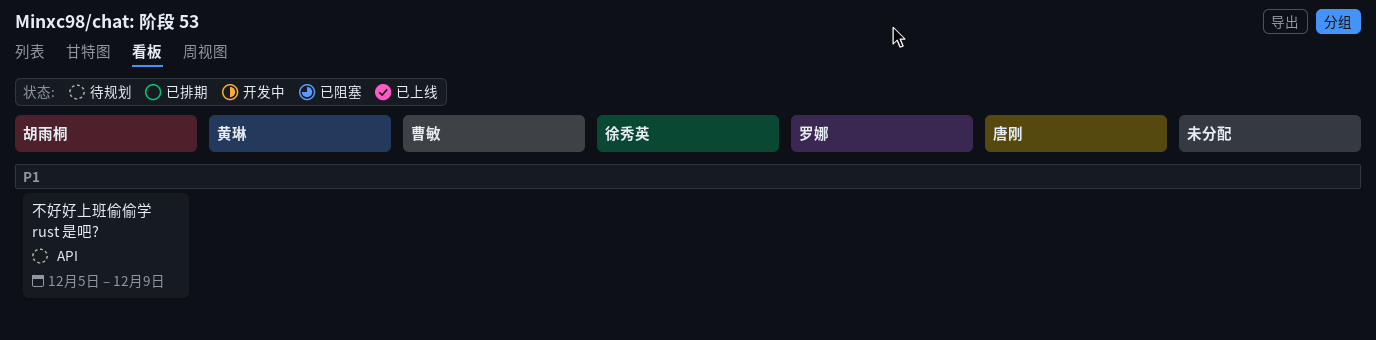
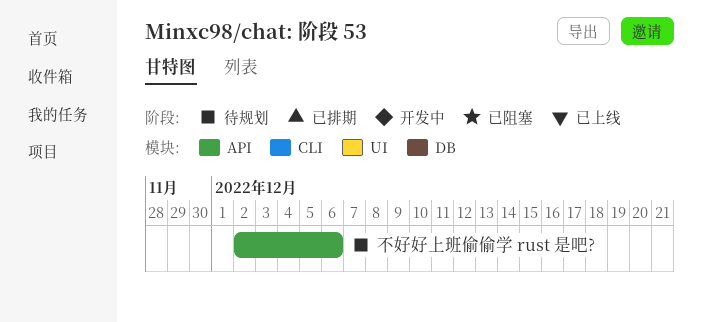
不好好上班偷偷学 rust 是吧?, start: Dec 5 -> Dec 2
不好好上班偷偷学 rust 是吧?, due: Dec 9 -> Dec 6

